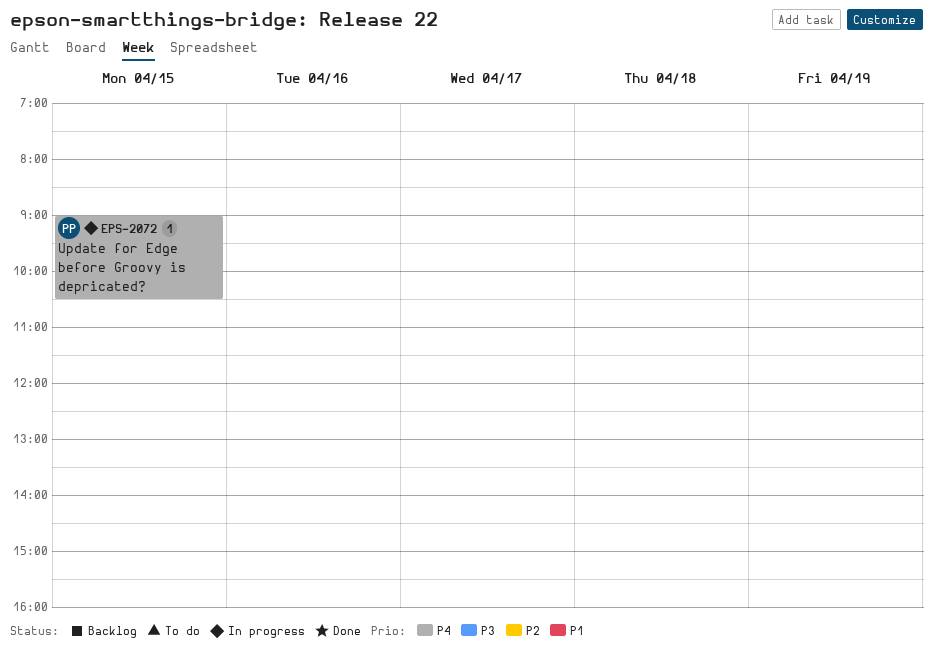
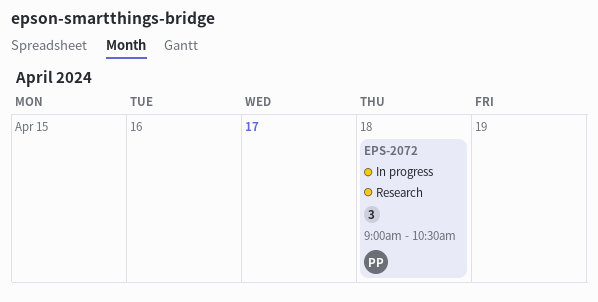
EPS-2072, estimate: 1 -> 3
EPS-2072, day: Apr 15 -> Apr 18

